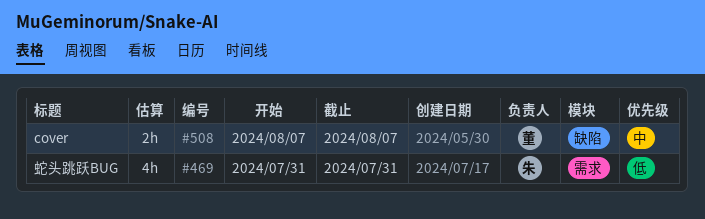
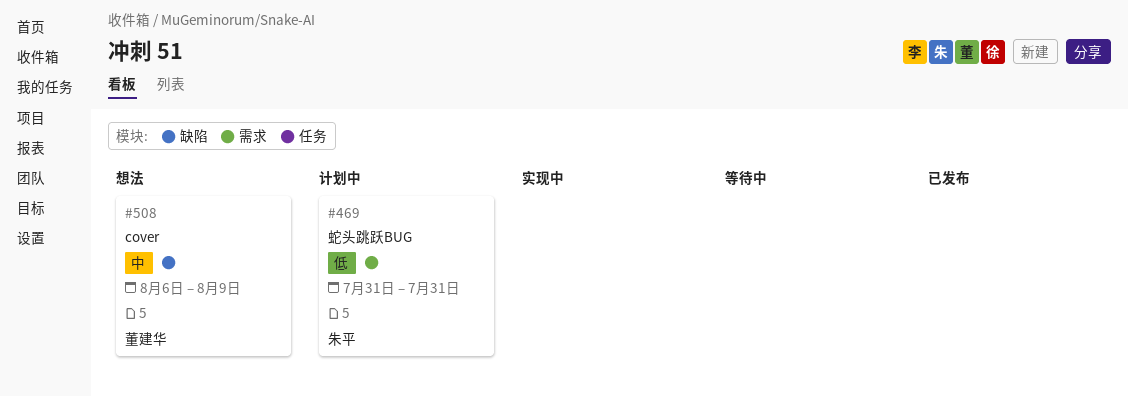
#508, start: Aug 7 -> Aug 6
#508, due: Aug 7 -> Aug 9

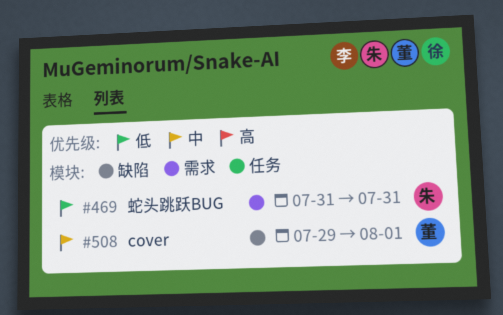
#508, start: Aug 6 -> Jul 29
#508, due: Aug 9 -> Aug 1

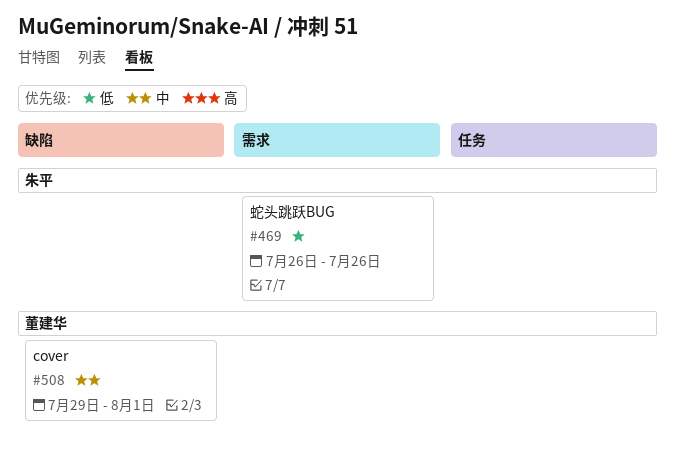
#469, start: Jul 31 -> Jul 26
#469, due: Jul 31 -> Jul 26

